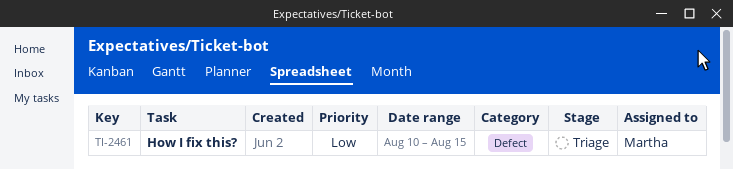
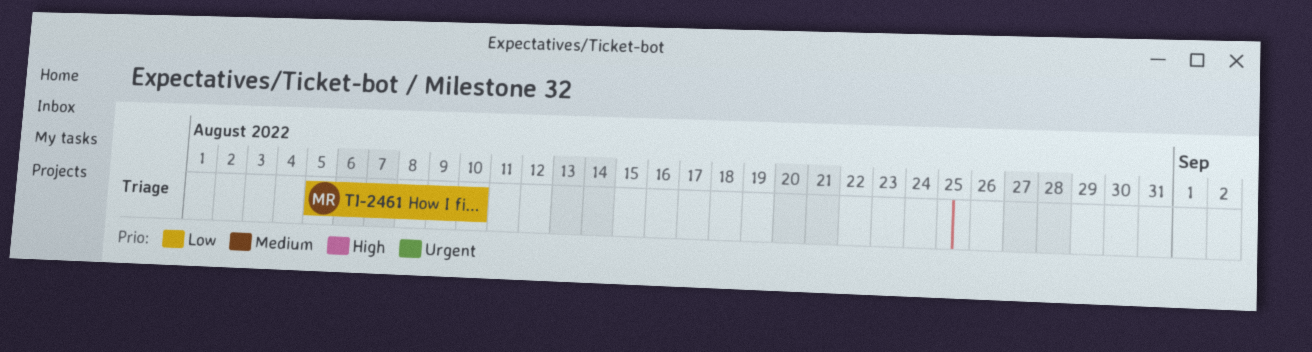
TI-2461, start: Aug 10 -> Aug 5
TI-2461, due: Aug 15 -> Aug 10

